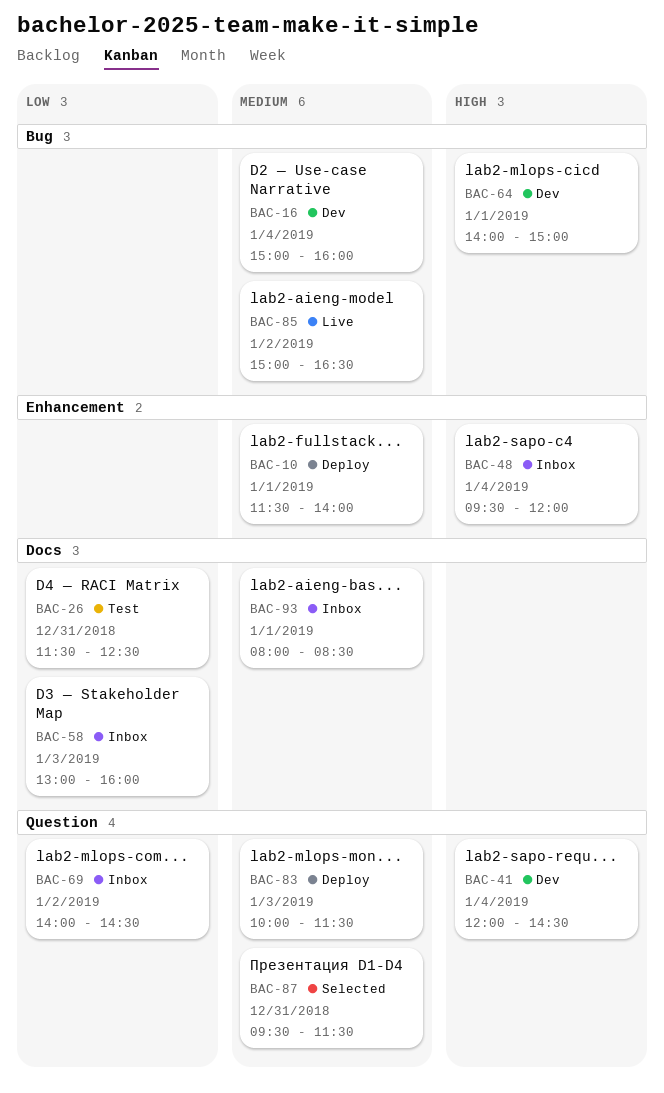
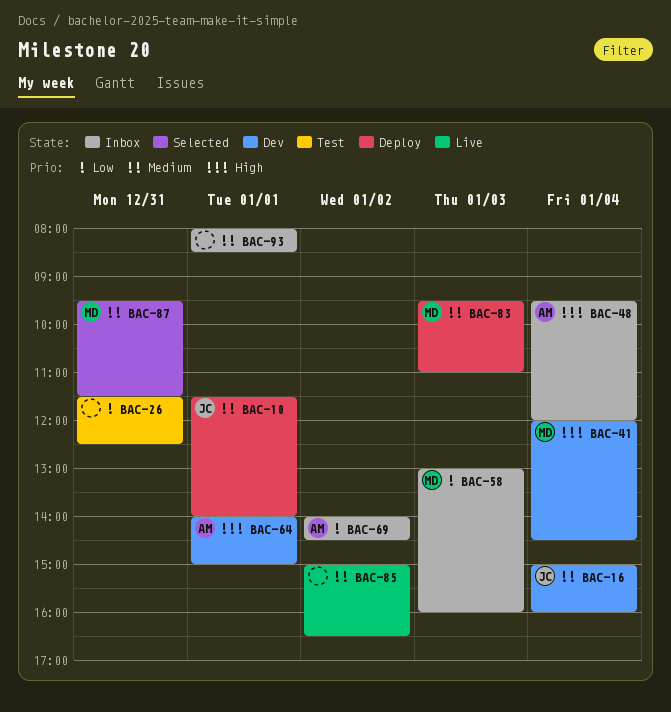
BAC-83, begins: 10:00 -> 09:30
BAC-83, ends: 11:30 -> 11:00

